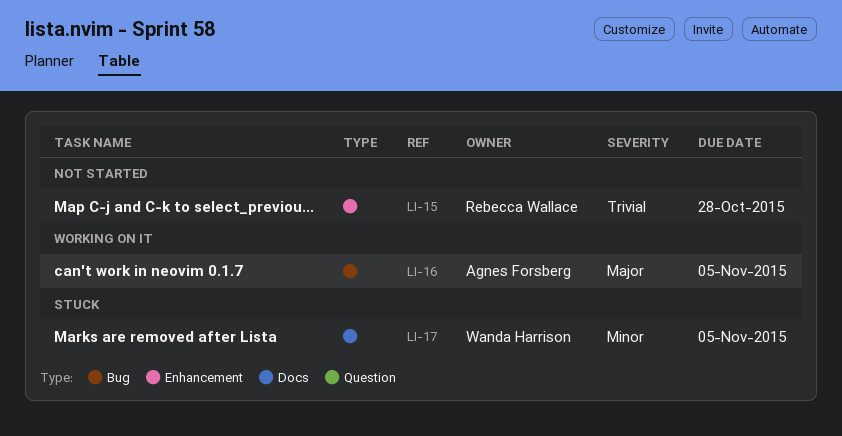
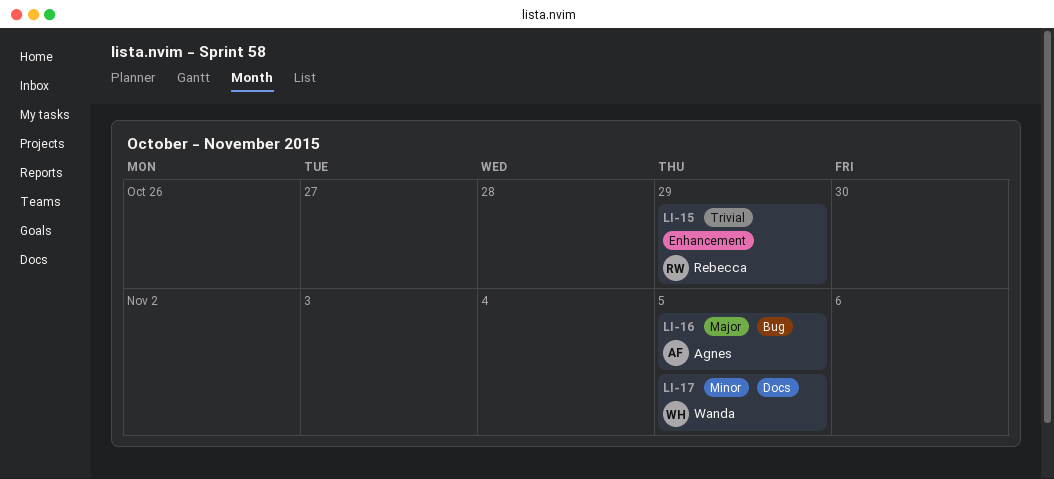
LI-15, due: Oct 28 -> Oct 29

